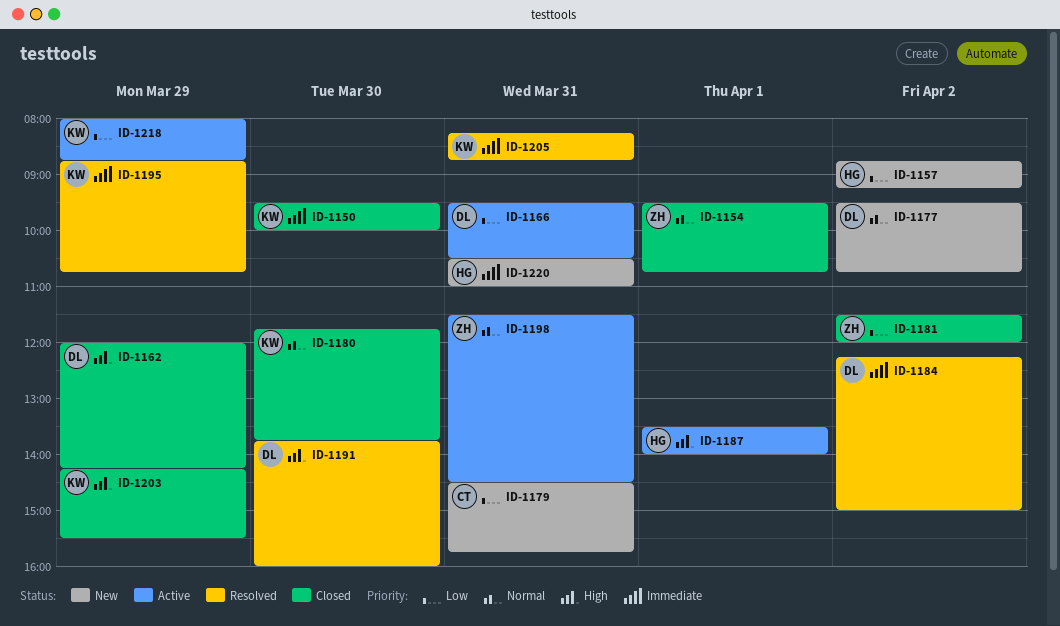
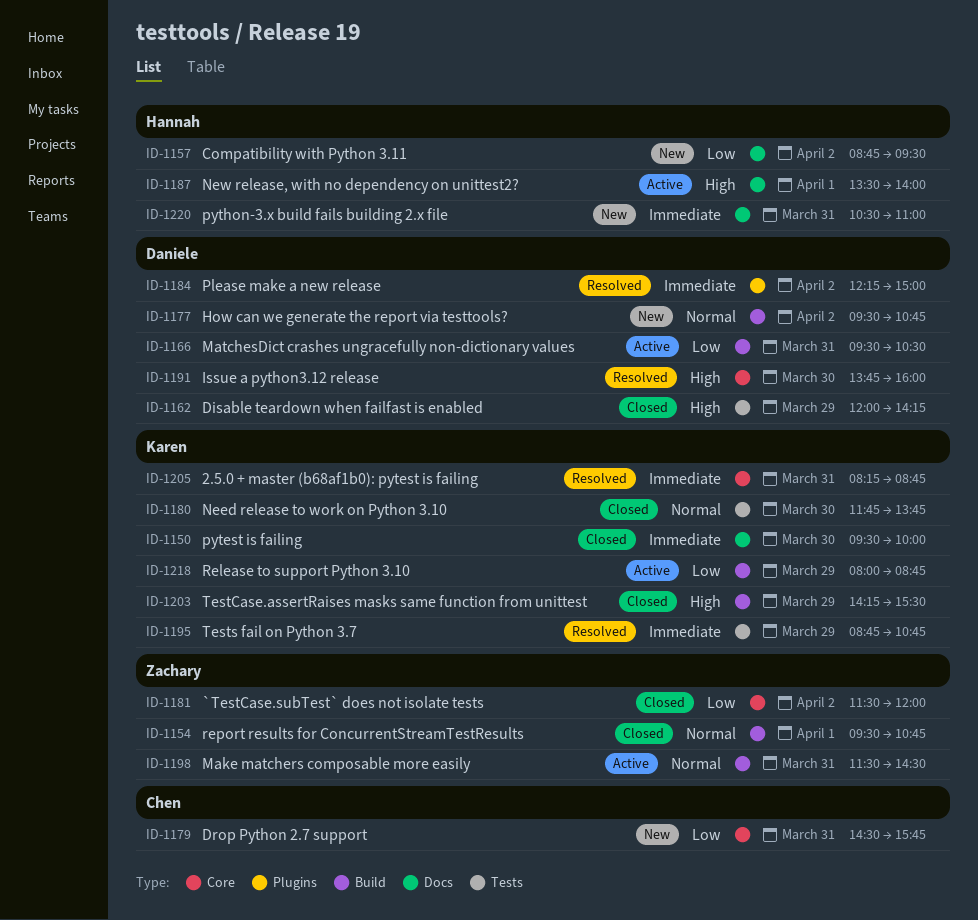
ID-1157, ends: 09:15 -> 09:30

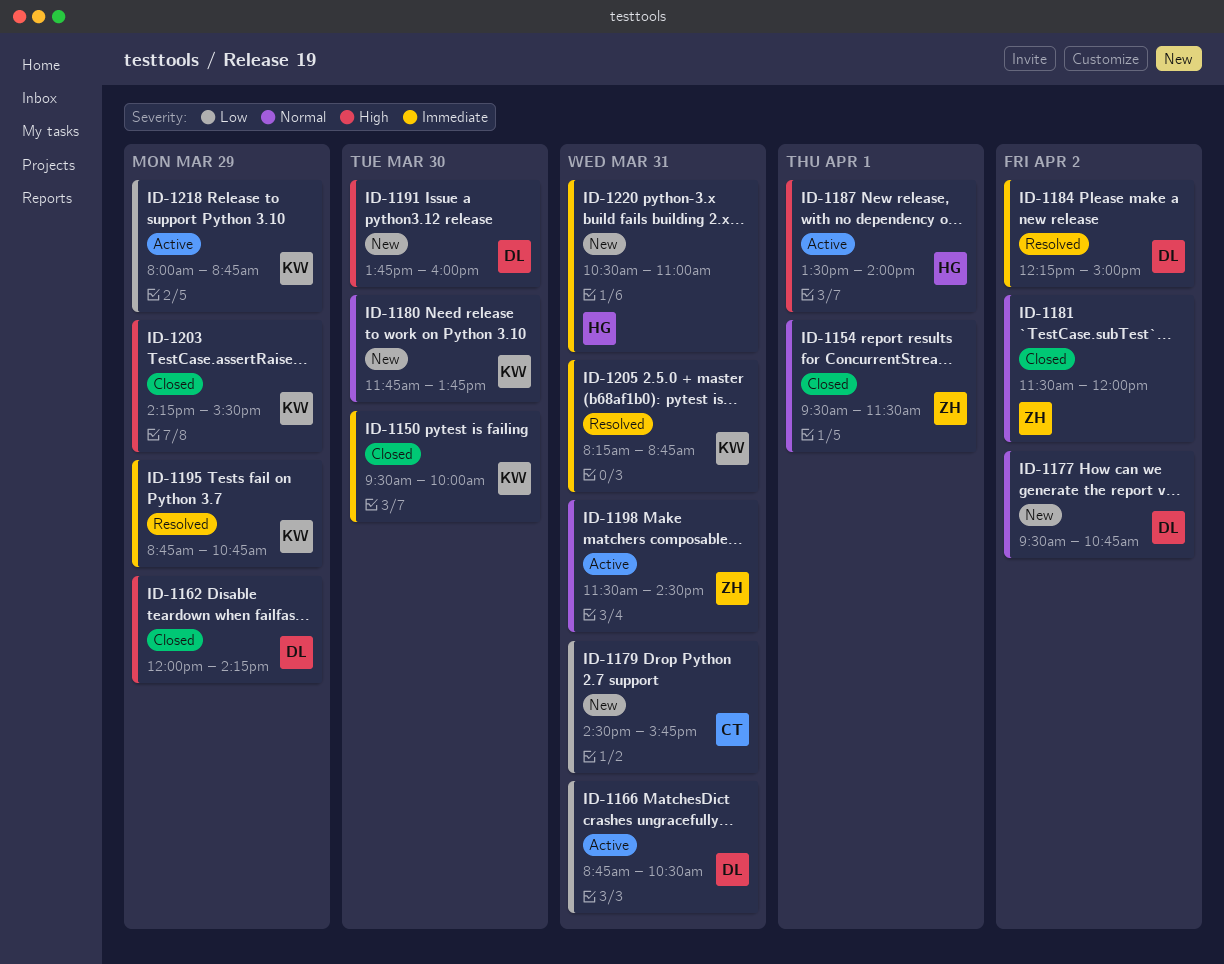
ID-1154, ends: 10:45 -> 11:30
ID-1157: present -> none
ID-1166, begins: 09:30 -> 08:45
ID-1180, status: Closed -> New
ID-1181, priority: Low -> Normal
ID-1191, status: Resolved -> New

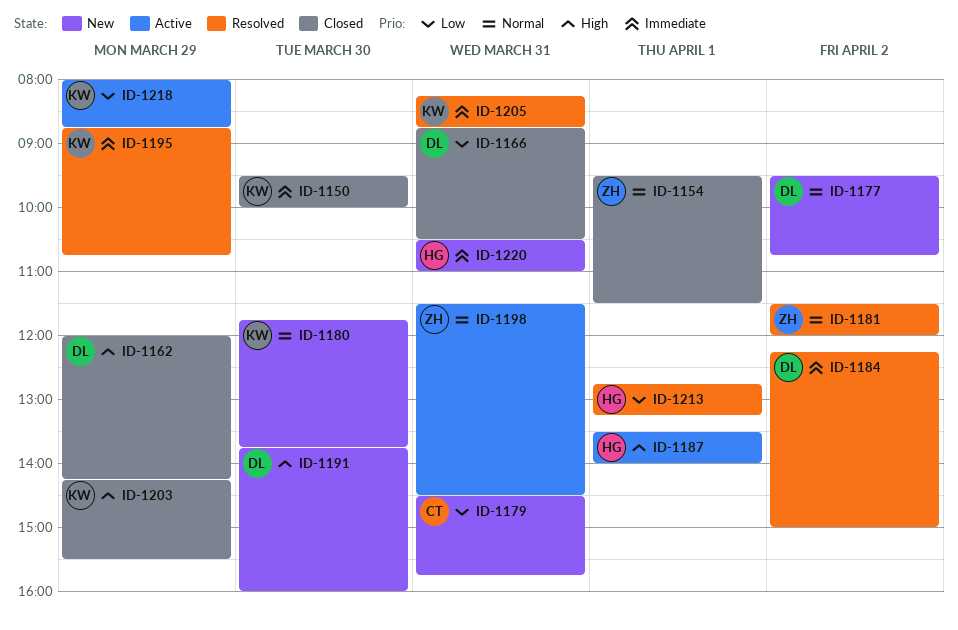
ID-1166, status: Active -> Closed
ID-1181, status: Closed -> Resolved
ID-1213: none -> present

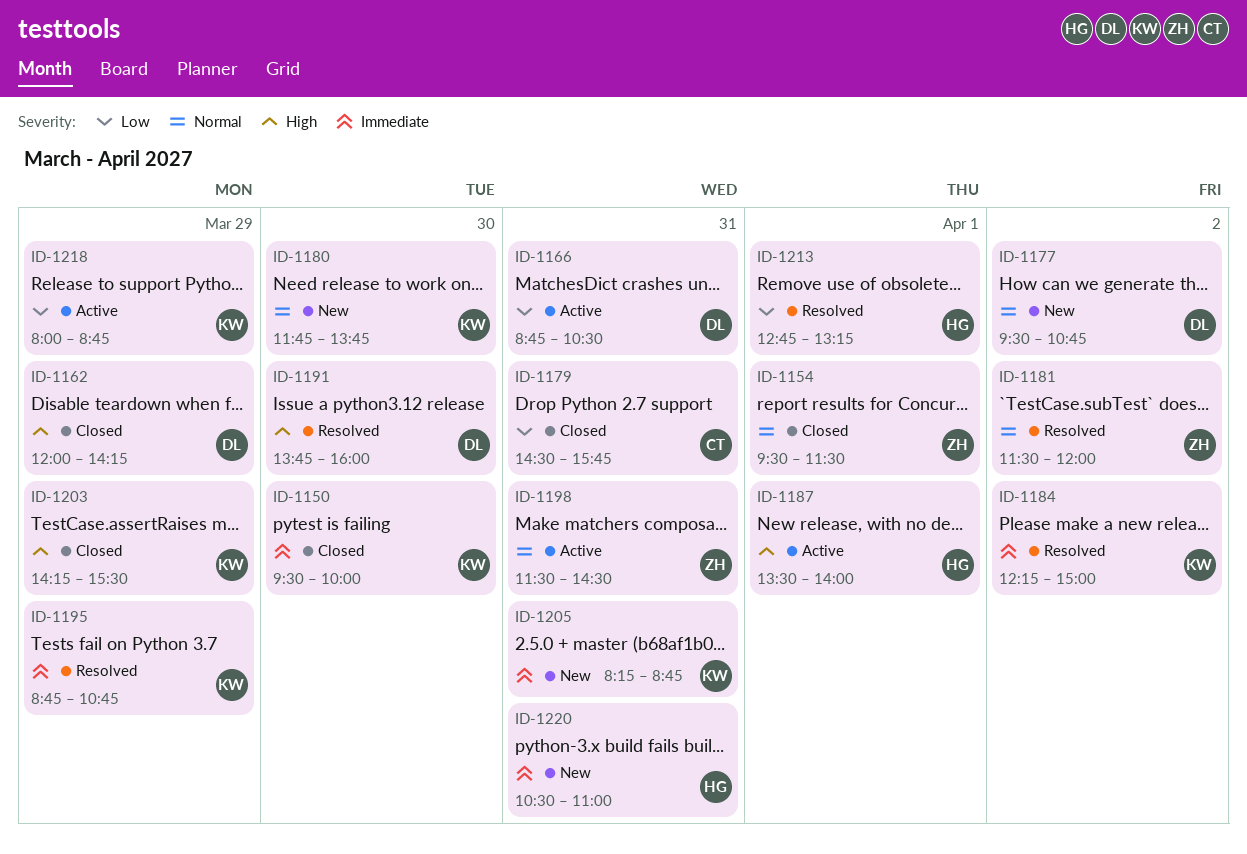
ID-1166, status: Closed -> Active
ID-1179, status: New -> Closed
ID-1184, owner: DL -> KW
ID-1191, status: New -> Resolved
ID-1205, status: Resolved -> New

